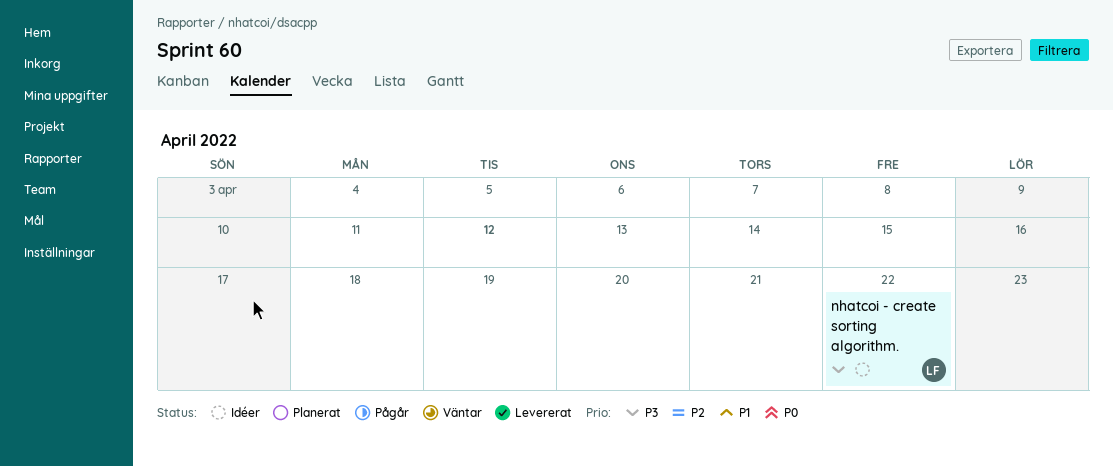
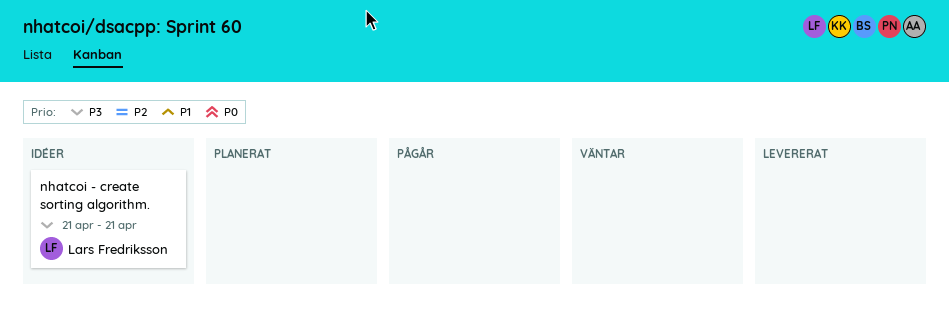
nhatcoi - create sorting algorithm., due: Apr 22 -> Apr 21

